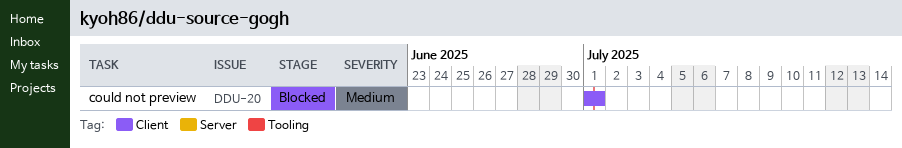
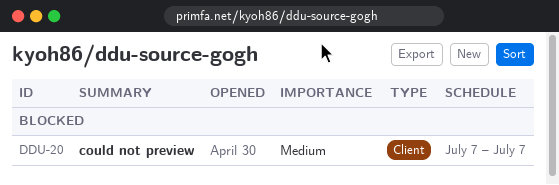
DDU-20, start: Jul 1 -> Jul 7
DDU-20, due: Jul 1 -> Jul 7

